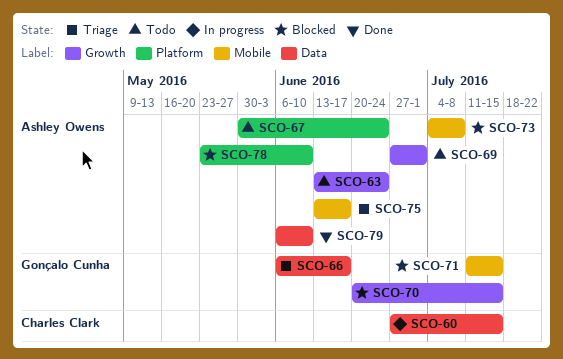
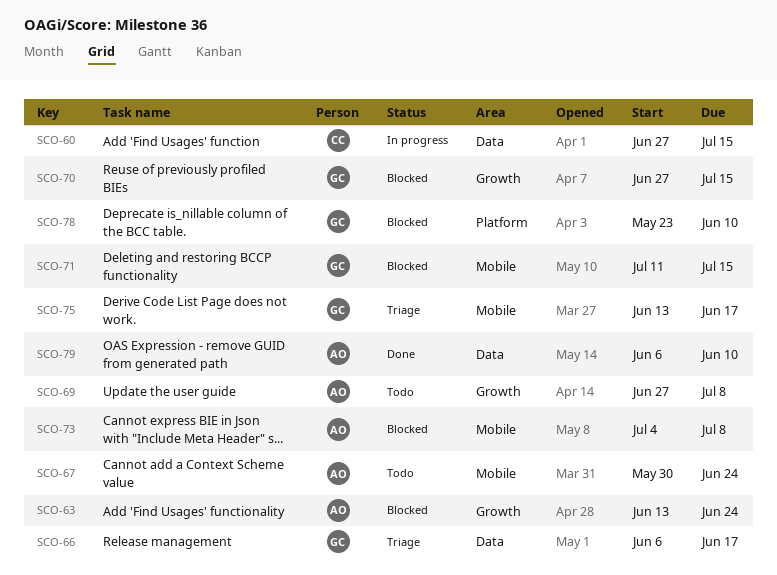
SCO-63, status: Todo -> Blocked
SCO-67, label: Platform -> Mobile
SCO-69, due: Jul 1 -> Jul 8
SCO-70, start: Jun 20 -> Jun 27
SCO-75, owner: Ashley Owens -> Gonçalo Cunha
SCO-78, owner: Ashley Owens -> Gonçalo Cunha

